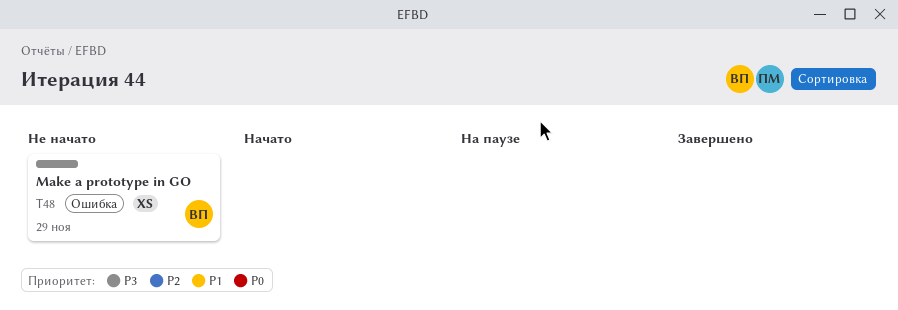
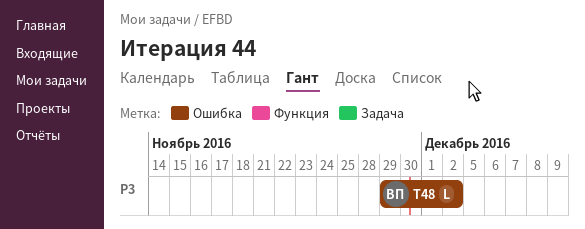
T48, estimate: XS -> L
T48, due: Nov 29 -> Dec 2

